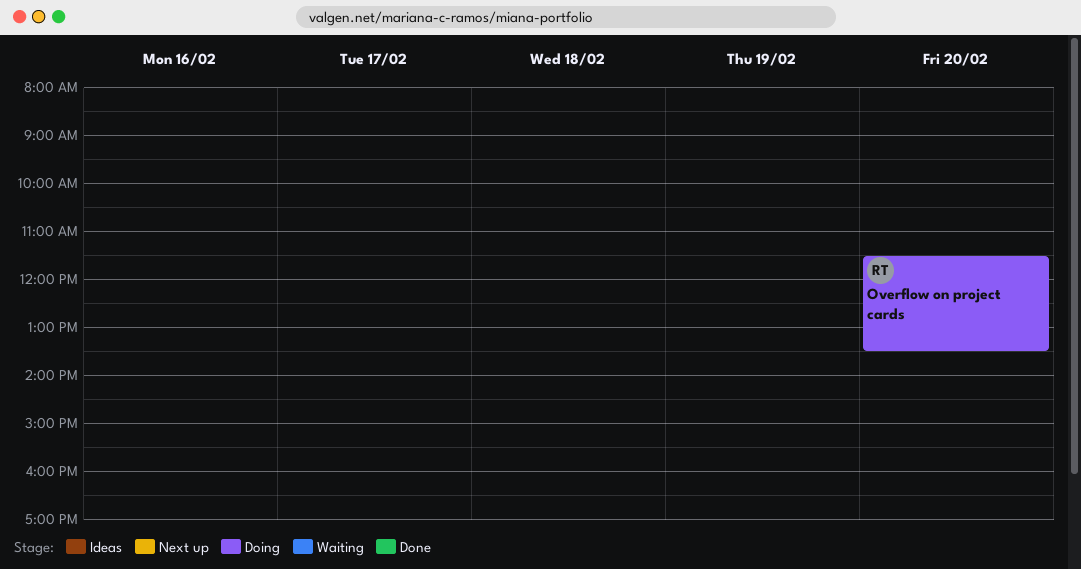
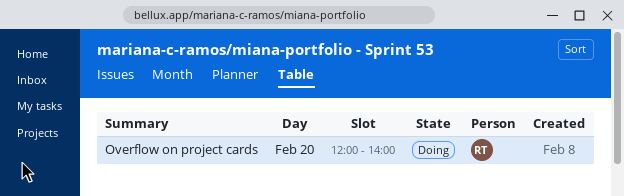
Overflow on project cards, begins: 11:30 -> 12:00
Overflow on project cards, ends: 13:30 -> 14:00

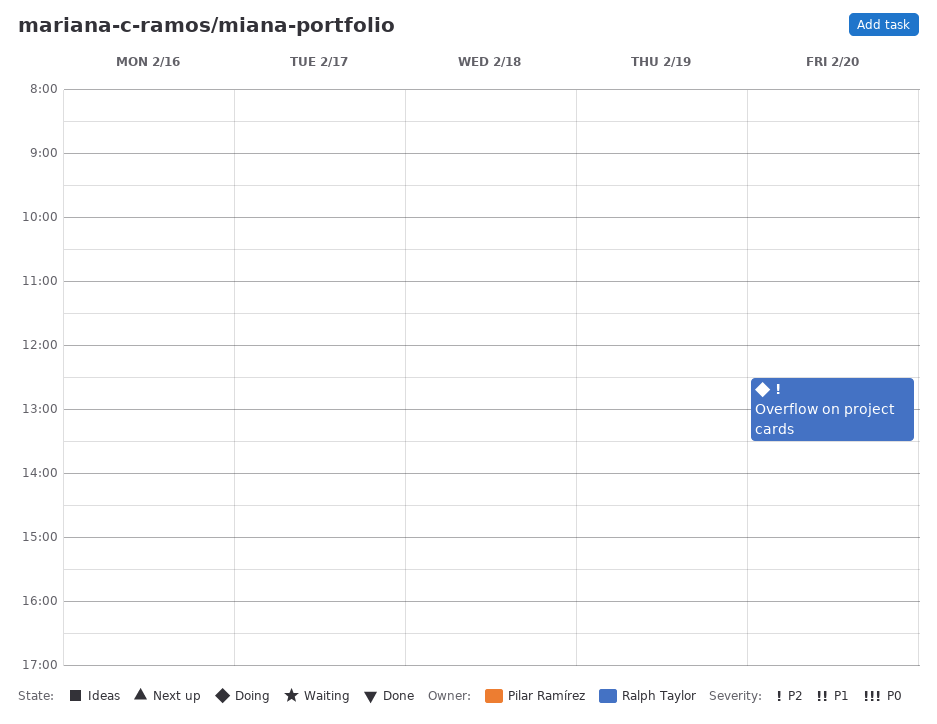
Overflow on project cards, begins: 12:00 -> 12:30
Overflow on project cards, ends: 14:00 -> 13:30

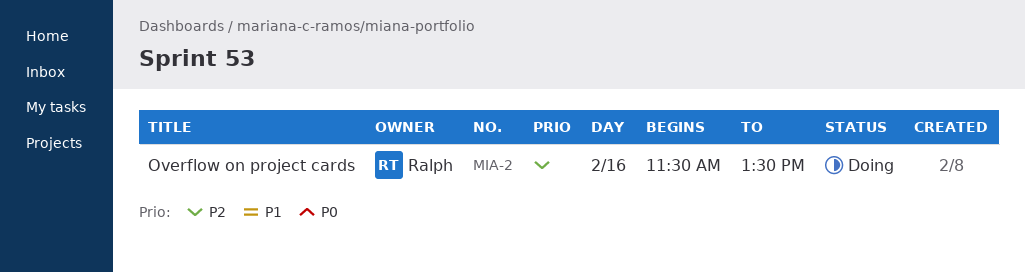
Overflow on project cards, day: Feb 20 -> Feb 16
Overflow on project cards, begins: 12:30 -> 11:30

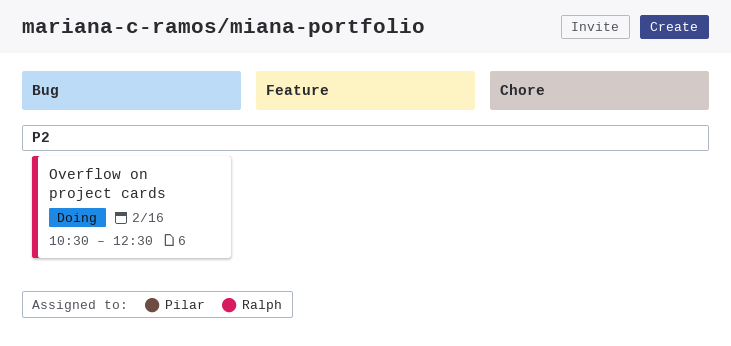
Overflow on project cards, begins: 11:30 -> 10:30
Overflow on project cards, ends: 13:30 -> 12:30

